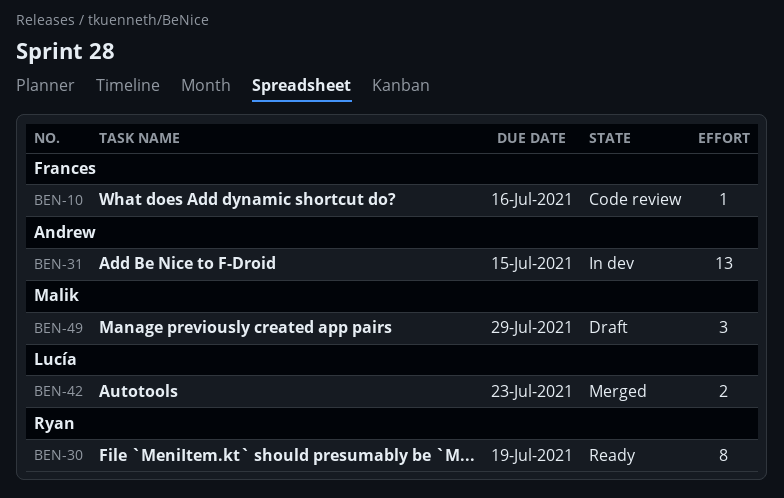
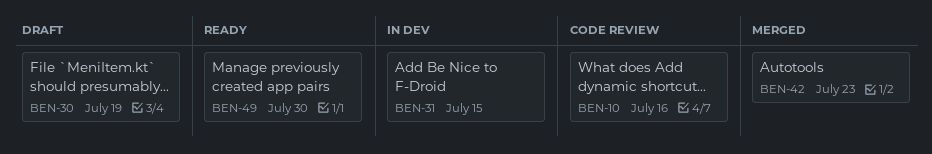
BEN-30, status: Ready -> Draft
BEN-49, status: Draft -> Ready
BEN-49, due: Jul 29 -> Jul 30

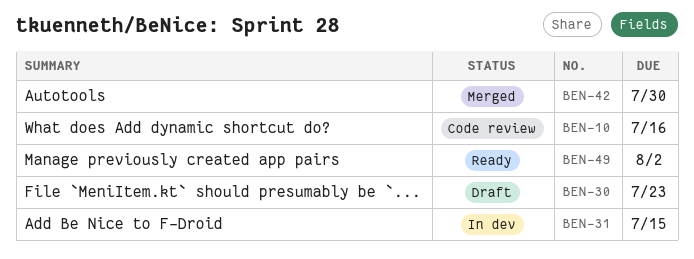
BEN-30, due: Jul 19 -> Jul 23
BEN-42, due: Jul 23 -> Jul 30
BEN-49, due: Jul 30 -> Aug 2

